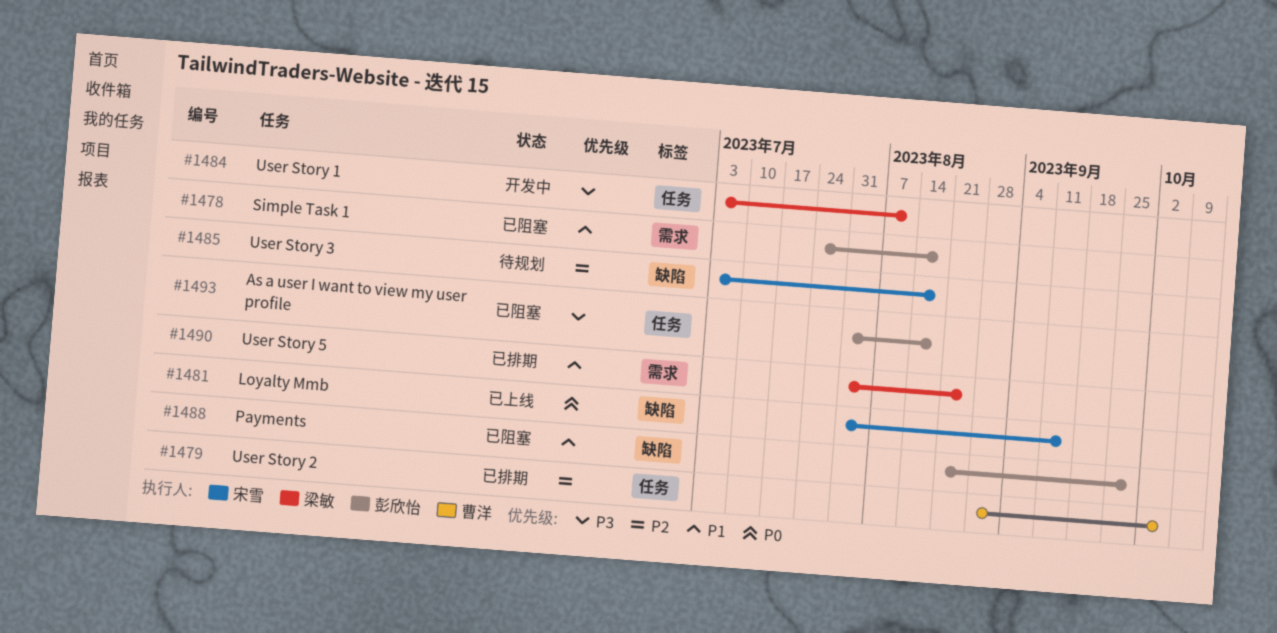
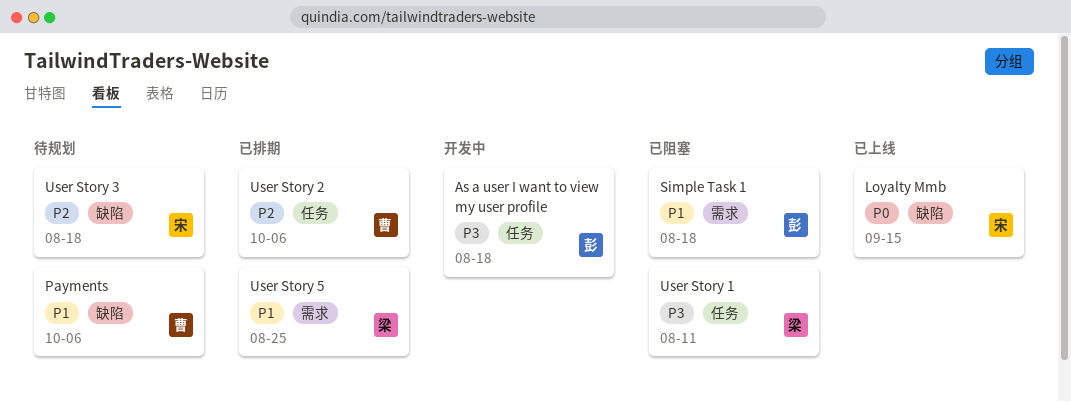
As a user I want to view my user profile, status: 已阻塞 -> 开发中
Payments, status: 已阻塞 -> 待规划
Payments, owner: 彭欣怡 -> 曹洋
Payments, due: Sep 29 -> Oct 6
User Story 1, status: 开发中 -> 已阻塞

